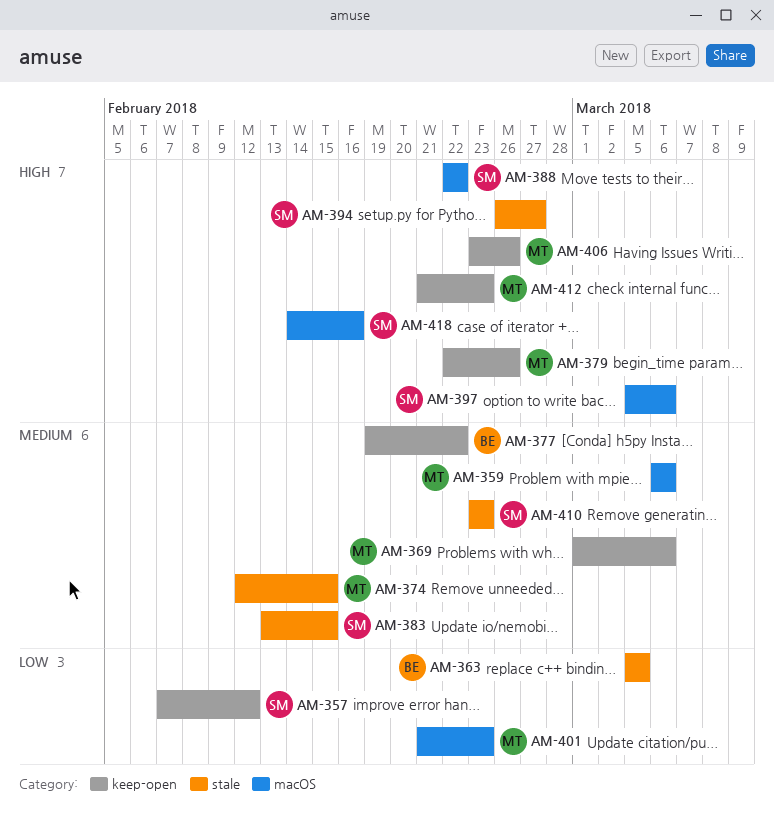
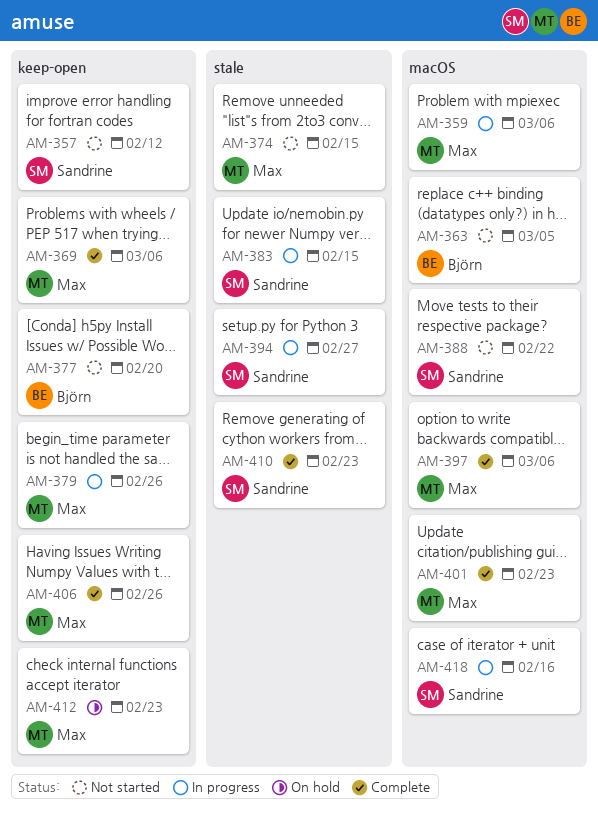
AM-363, label: stale -> macOS
AM-377, due: Feb 22 -> Feb 20
AM-397, owner: Sandrine -> Max

